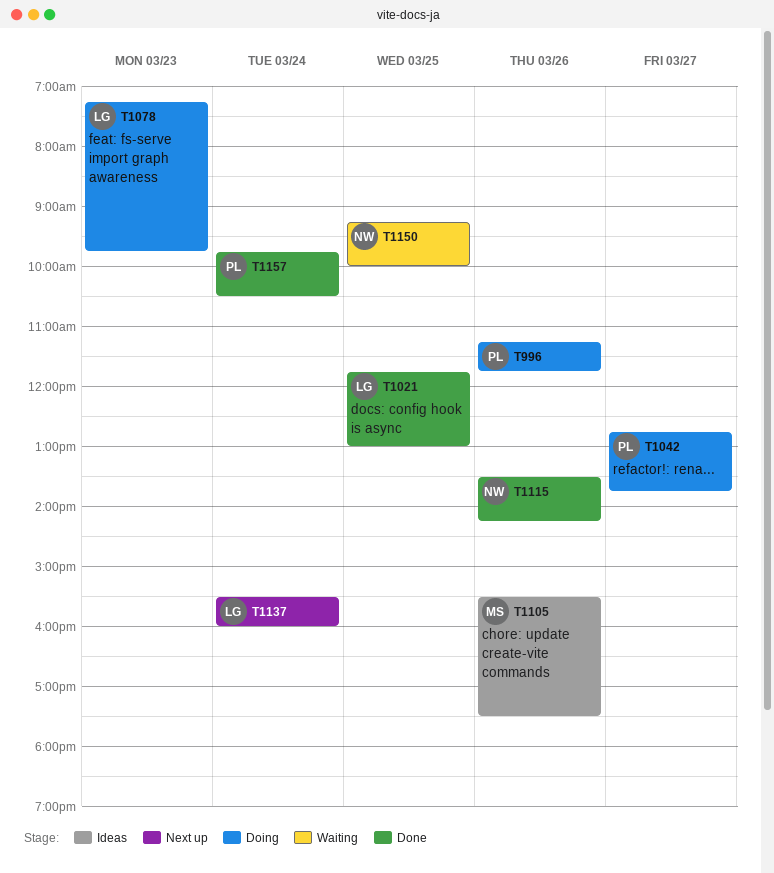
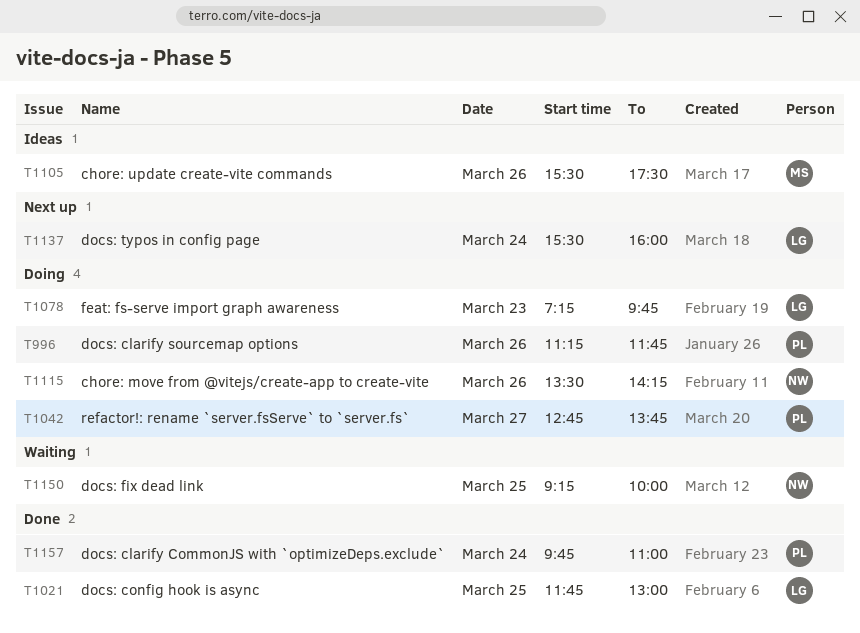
T1115, status: Done -> Doing
T1157, ends: 10:30 -> 11:00

